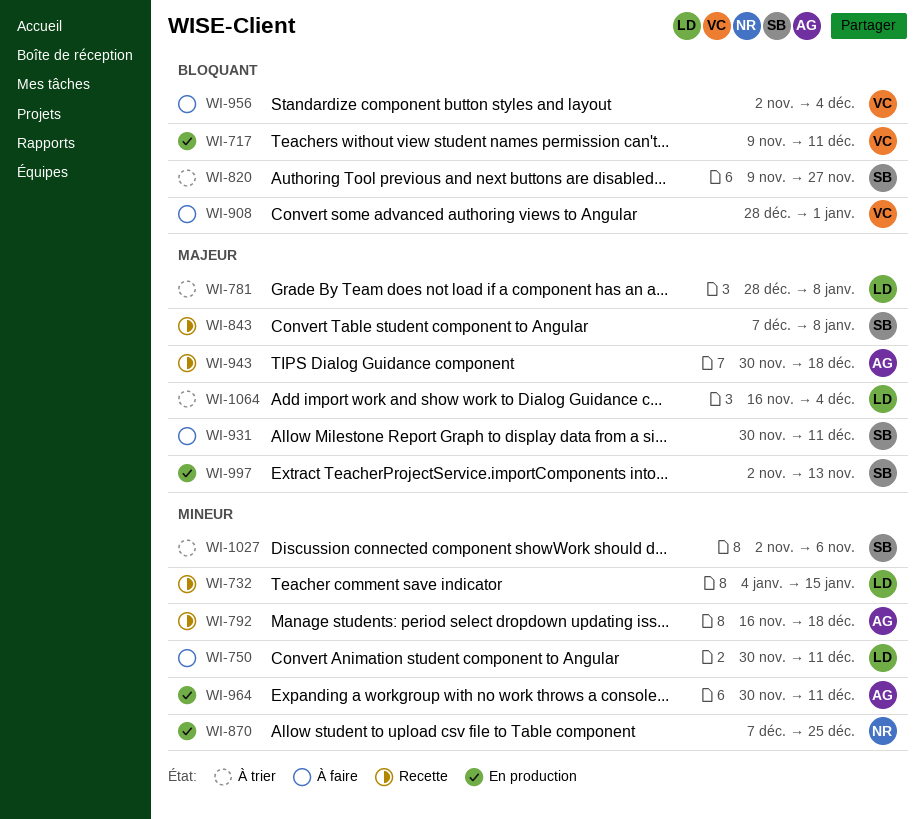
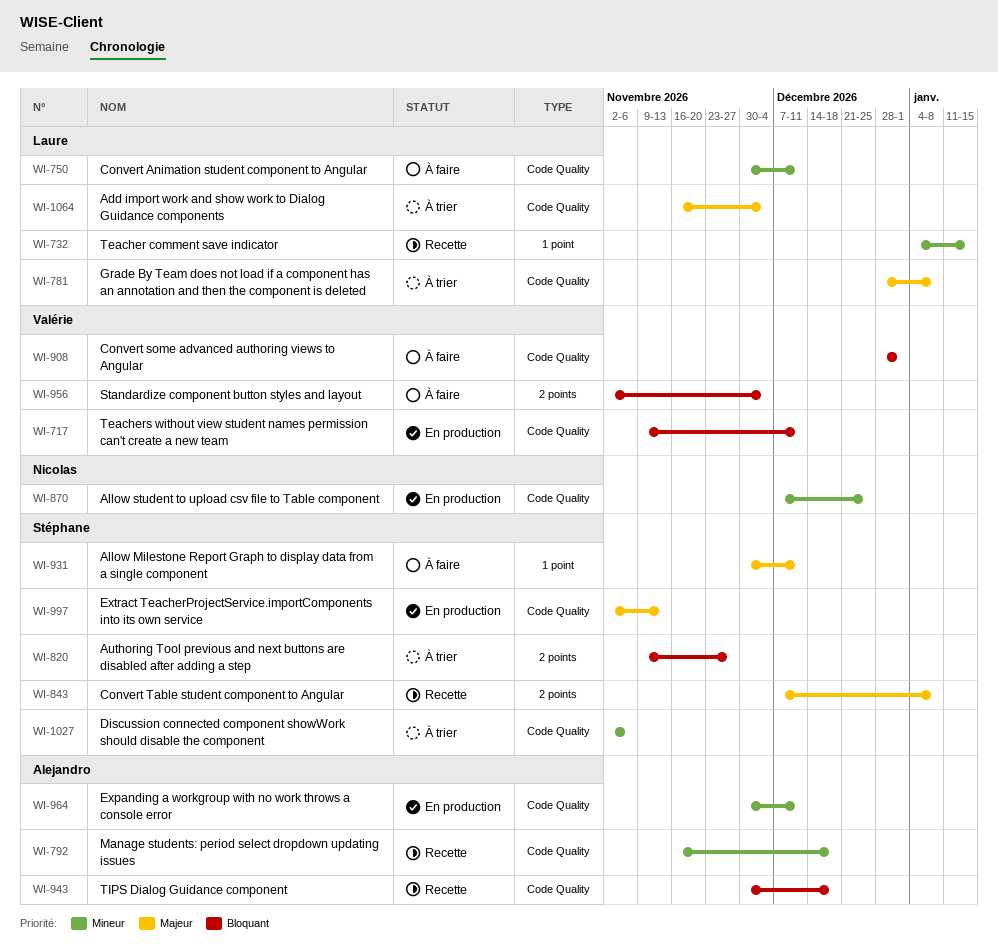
WI-943, priority: Majeur -> Bloquant

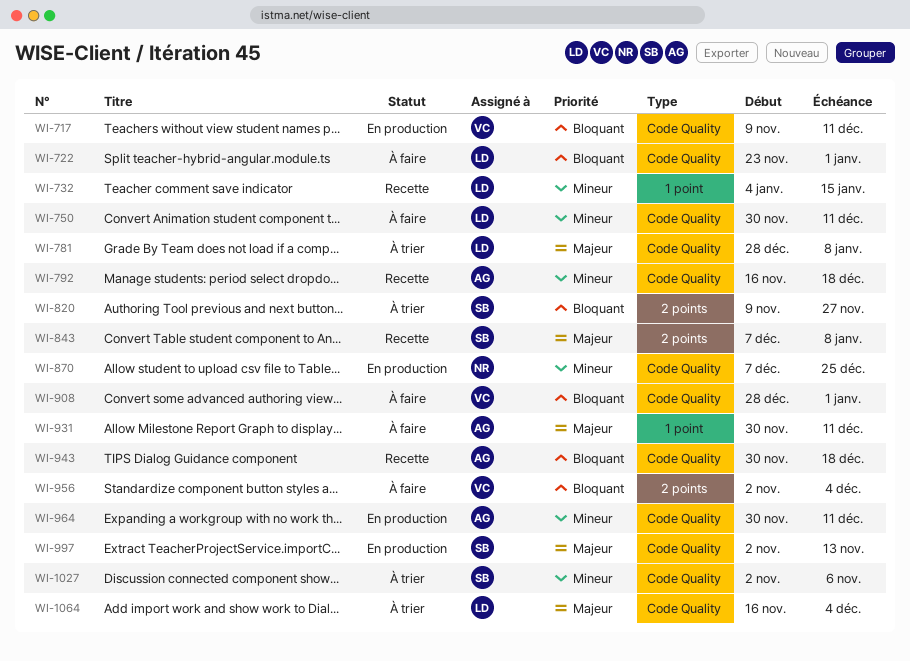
WI-722: none -> present
WI-931, owner: Stéphane -> Alejandro

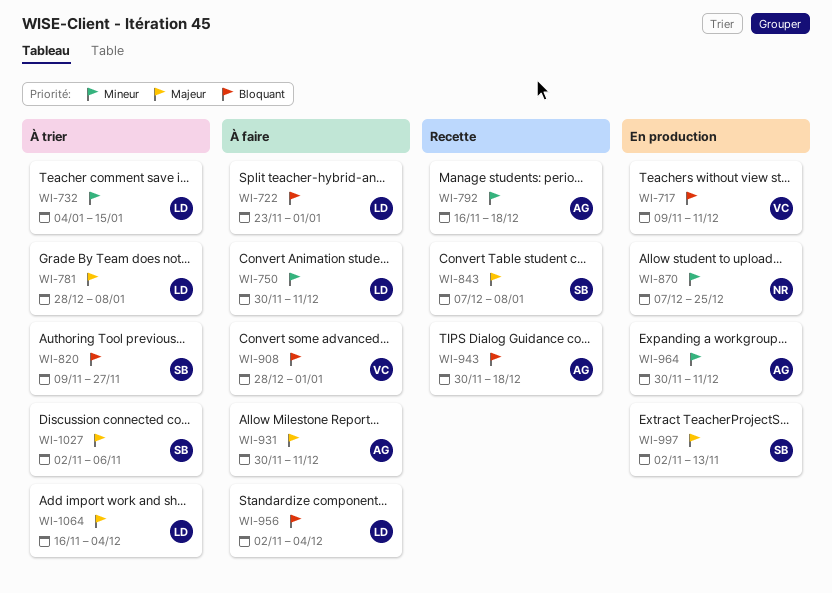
WI-732, status: Recette -> À trier
WI-956, owner: VC -> LD
WI-1027, priority: Mineur -> Majeur

